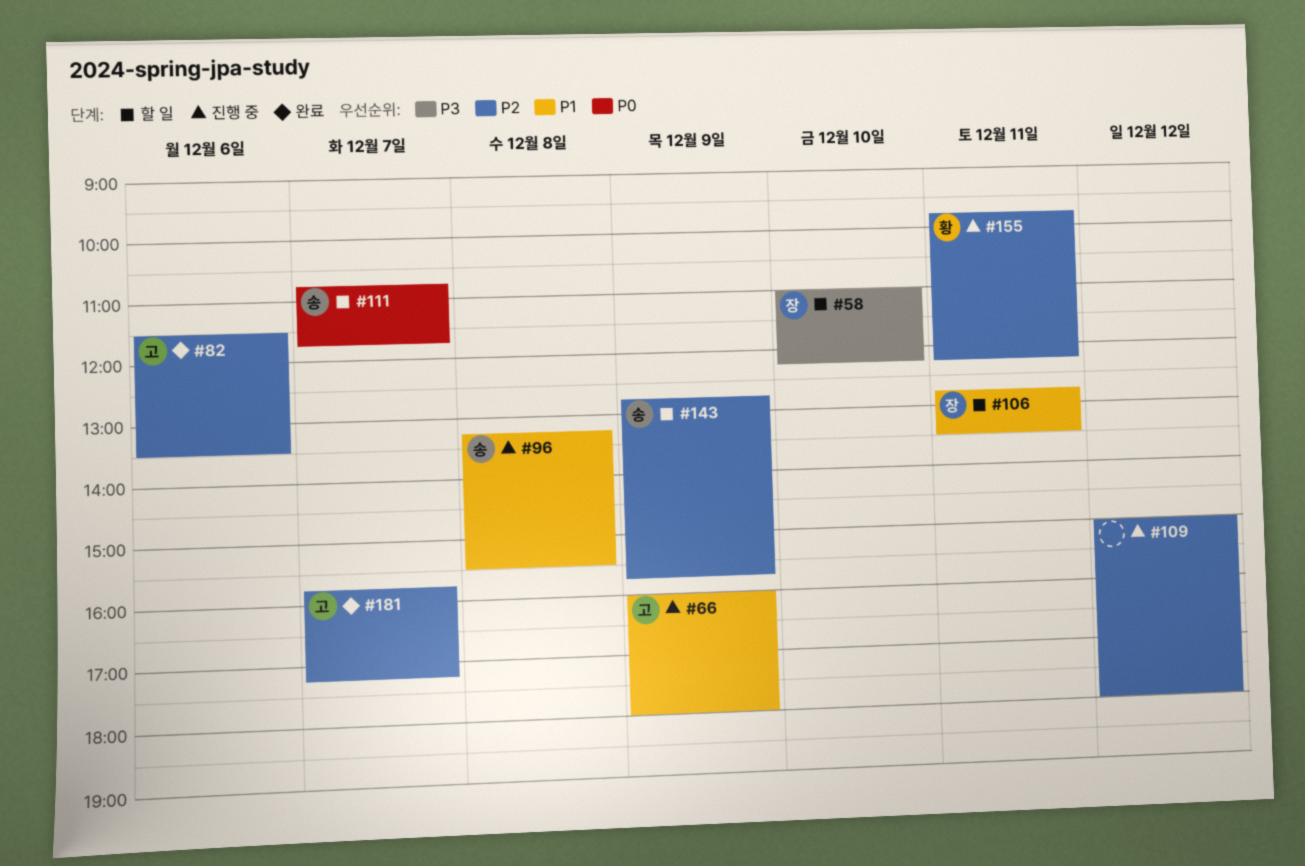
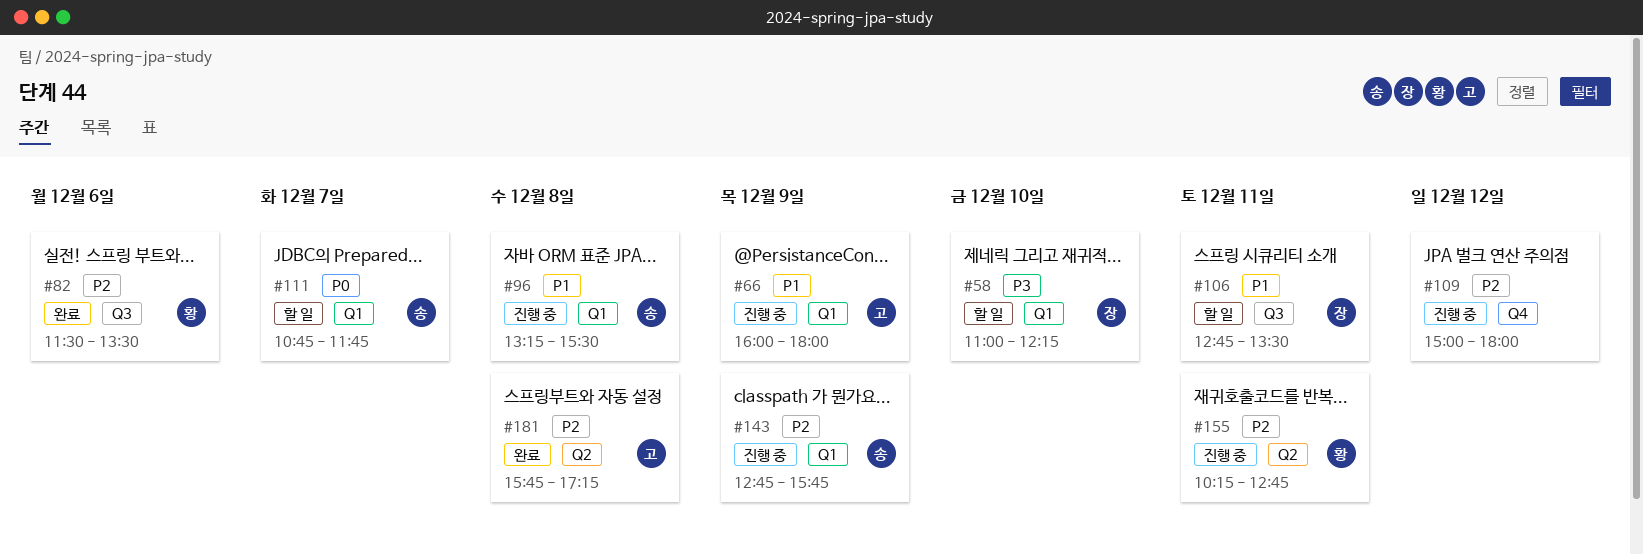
#82, owner: 고 -> 황
#143, status: 할 일 -> 진행 중
#155, begins: 09:45 -> 10:15
#155, ends: 12:15 -> 12:45
#181, day: Dec 7 -> Dec 8

